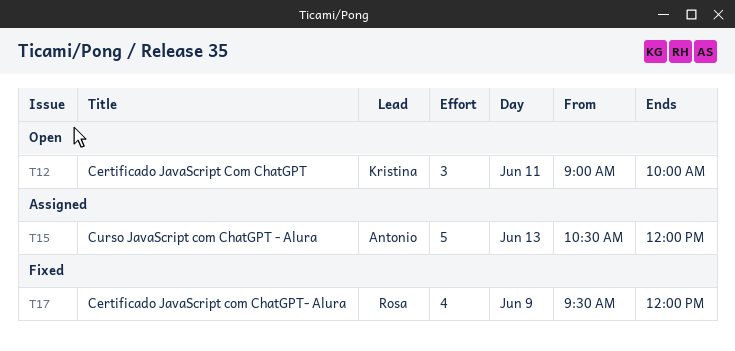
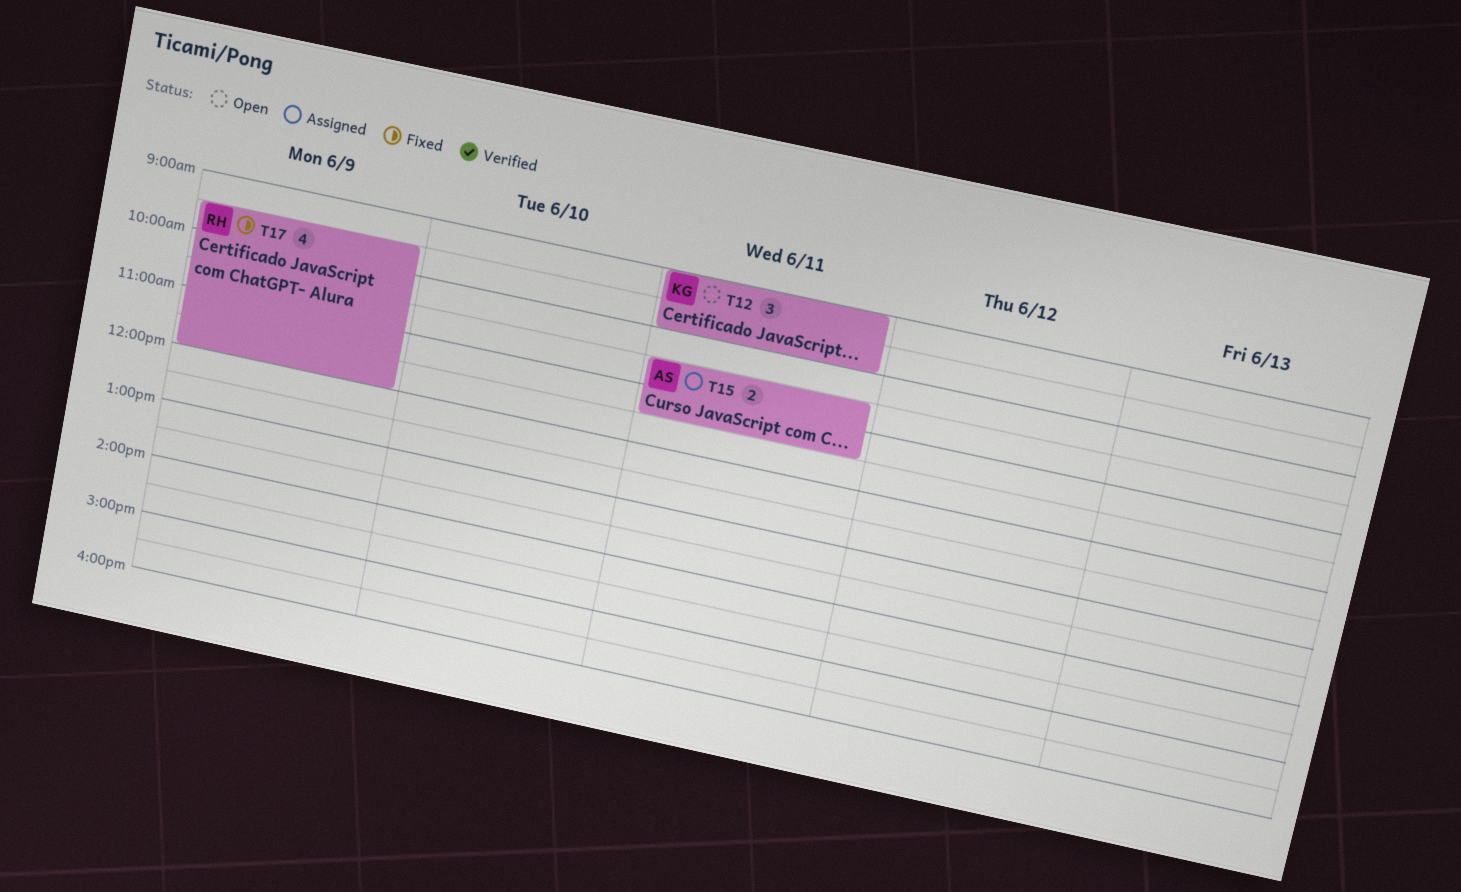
T15, estimate: 5 -> 2
T15, day: Jun 13 -> Jun 11
T15, ends: 12:00 -> 11:30

